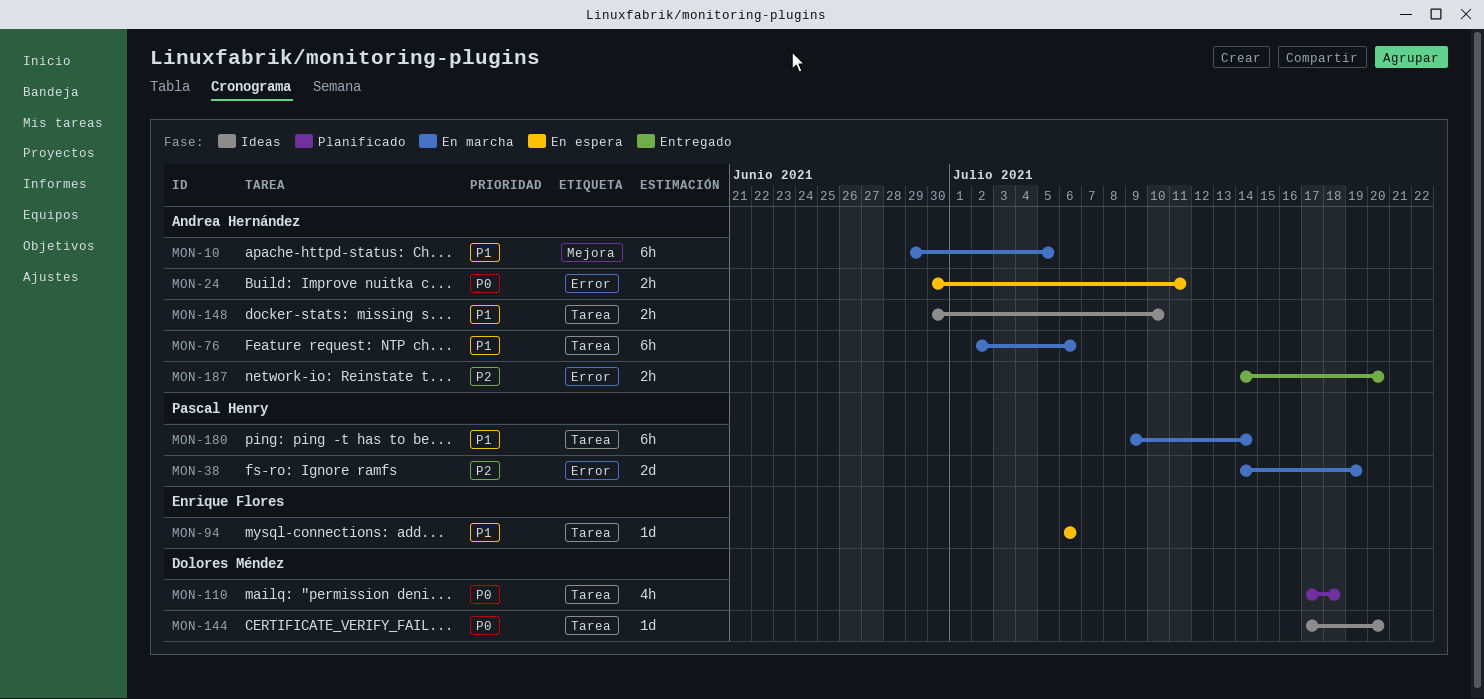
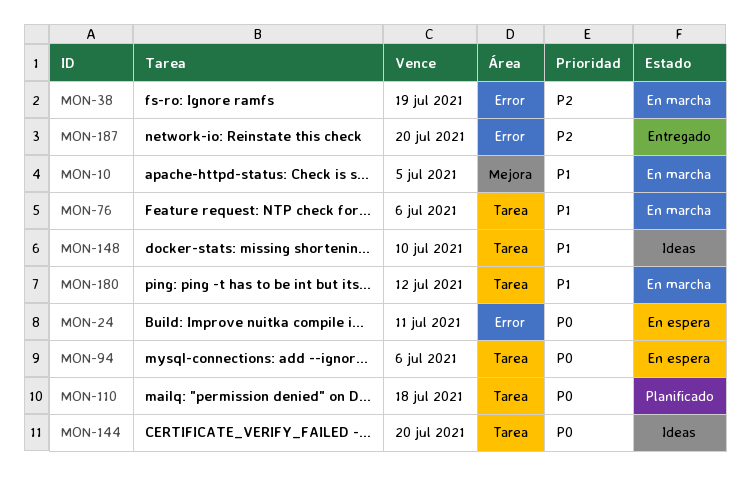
MON-94, priority: P1 -> P0
MON-180, due: Jul 14 -> Jul 12

